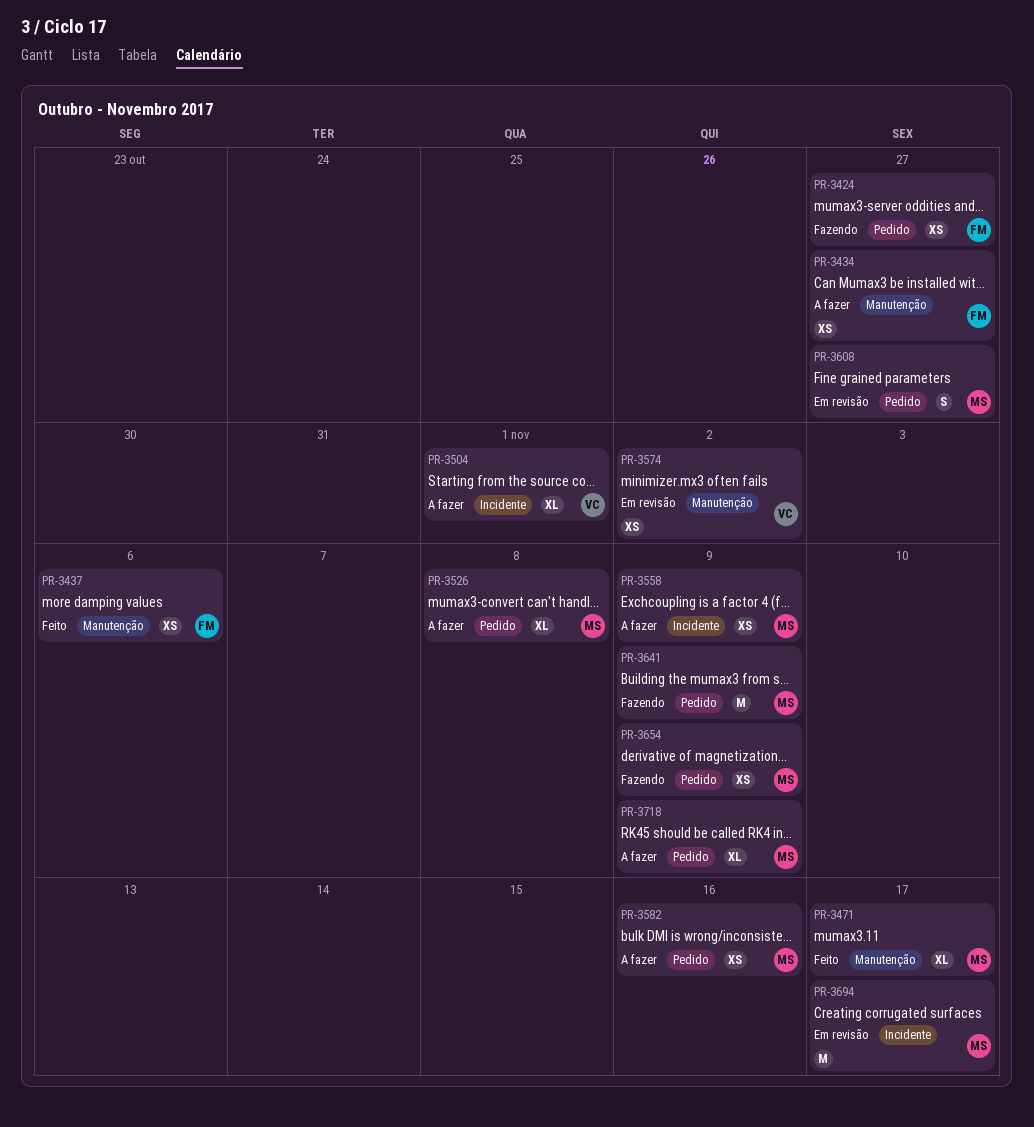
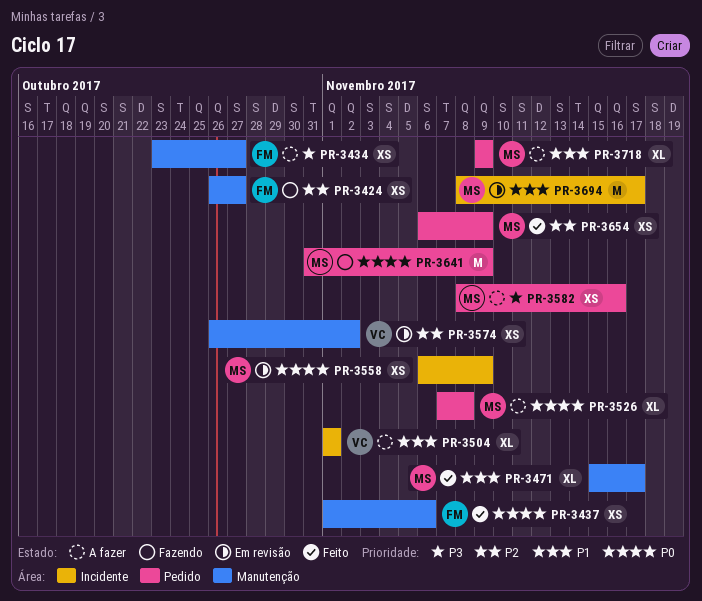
PR-3424, label: Pedido -> Manutenção
PR-3558, status: A fazer -> Em revisão
PR-3608: present -> none
PR-3654, status: Fazendo -> Feito

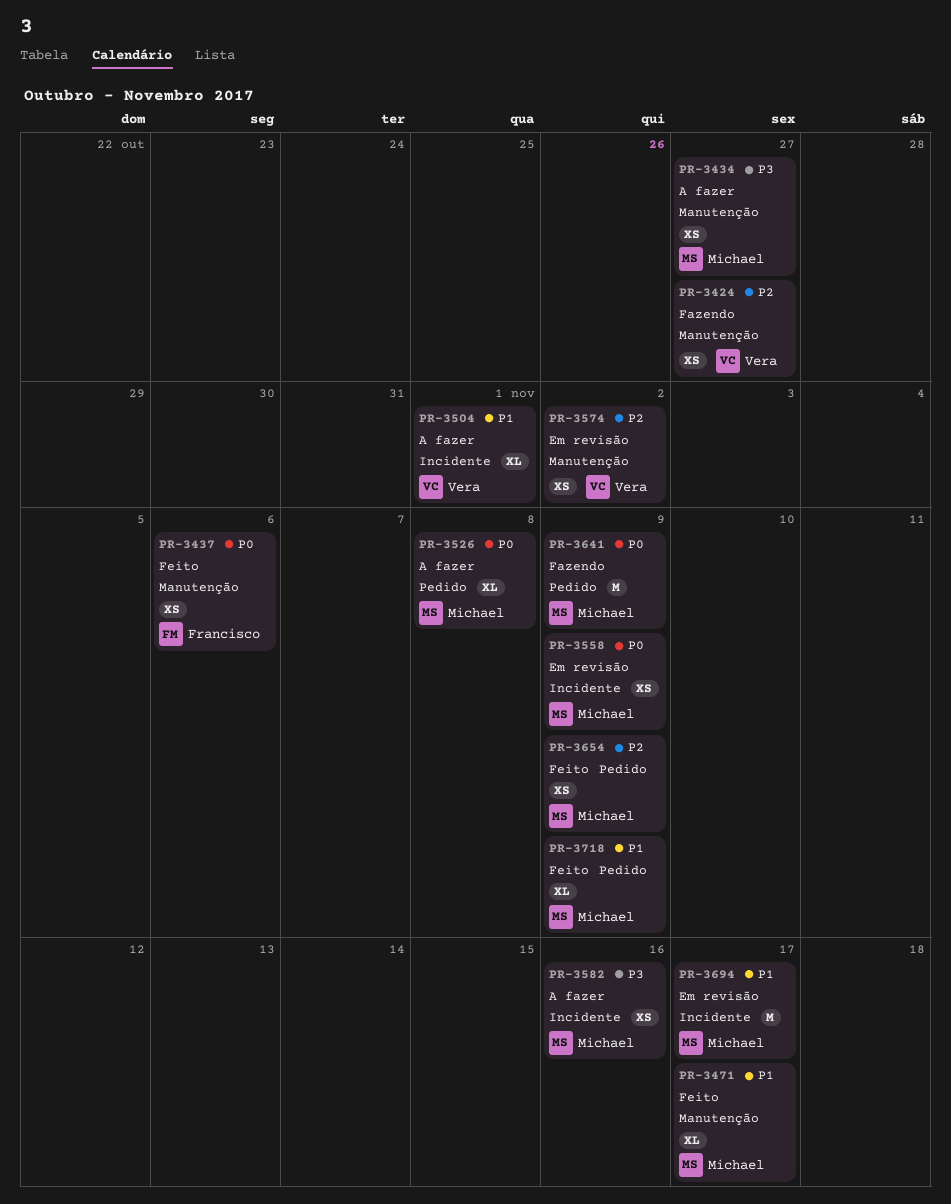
PR-3424, owner: Francisco -> Vera
PR-3434, owner: Francisco -> Michael
PR-3582, label: Pedido -> Incidente
PR-3718, status: A fazer -> Feito

